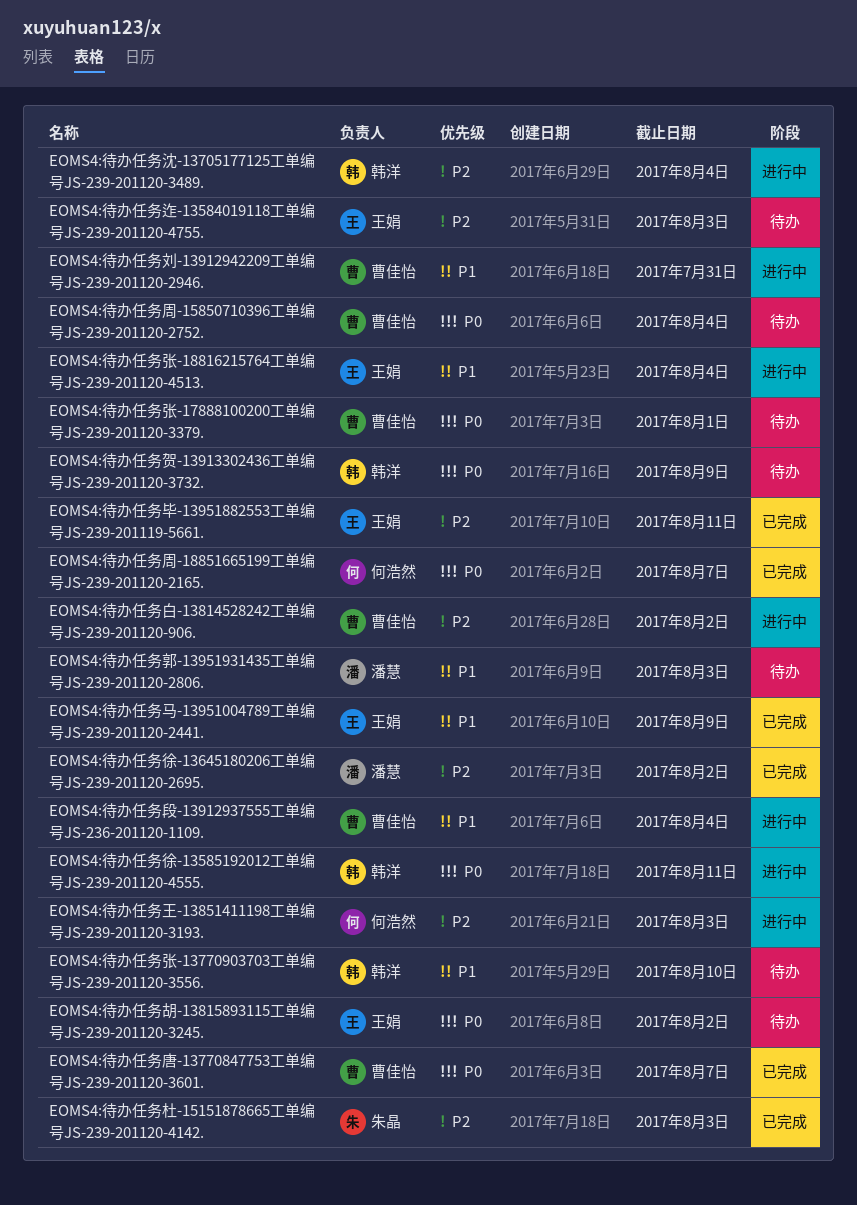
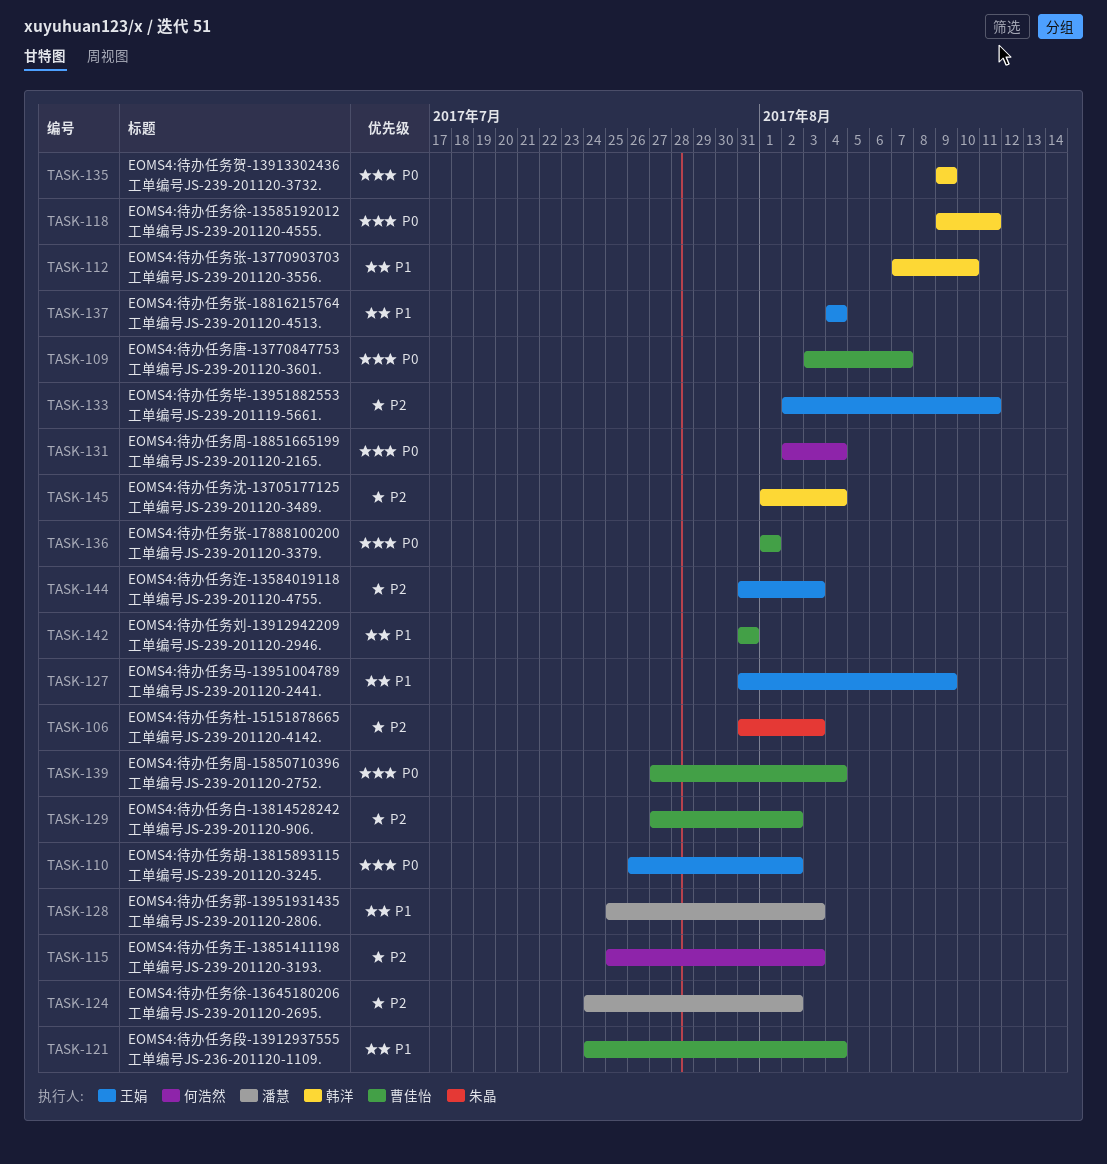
EOMS4:待办任务周-18851665199工单编号JS-239-201120-2165., due: Aug 7 -> Aug 4

